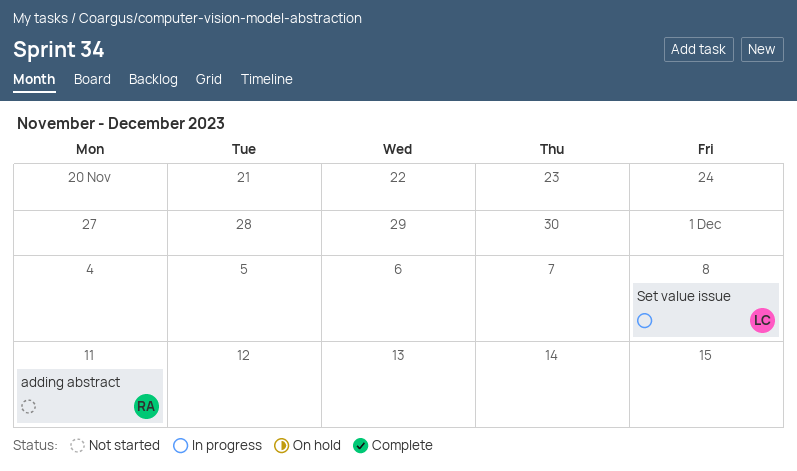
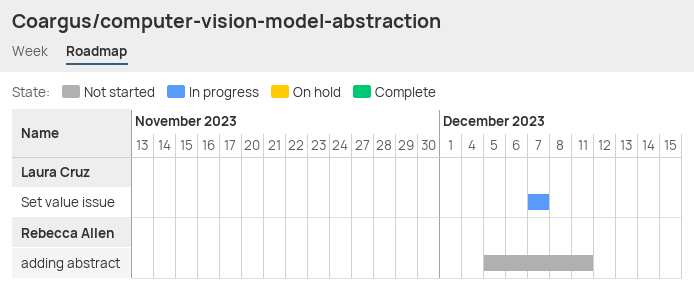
Set value issue, due: Dec 8 -> Dec 7

